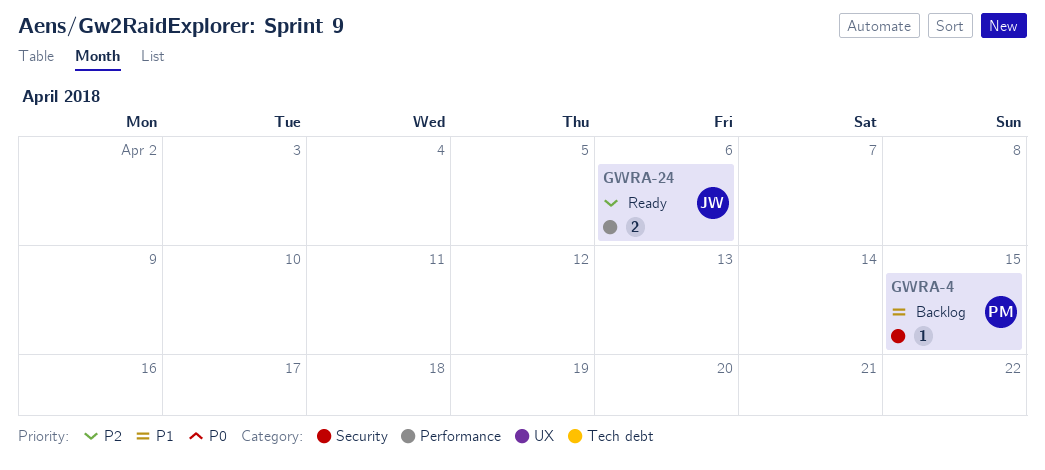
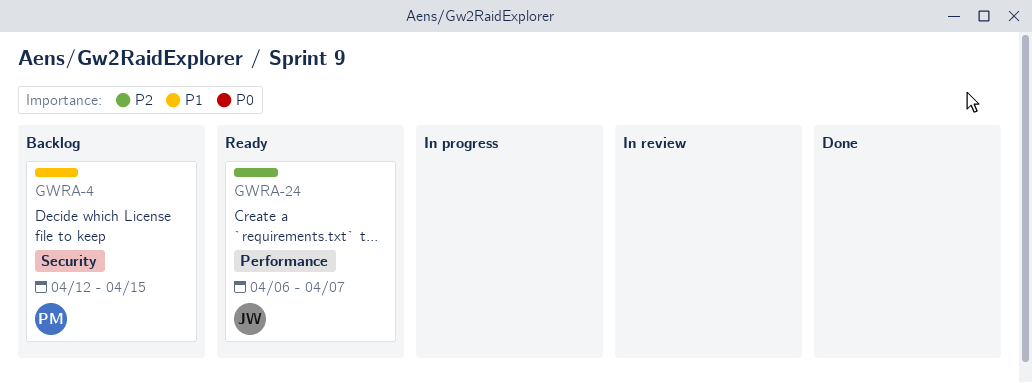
GWRA-24, due: Apr 6 -> Apr 7

